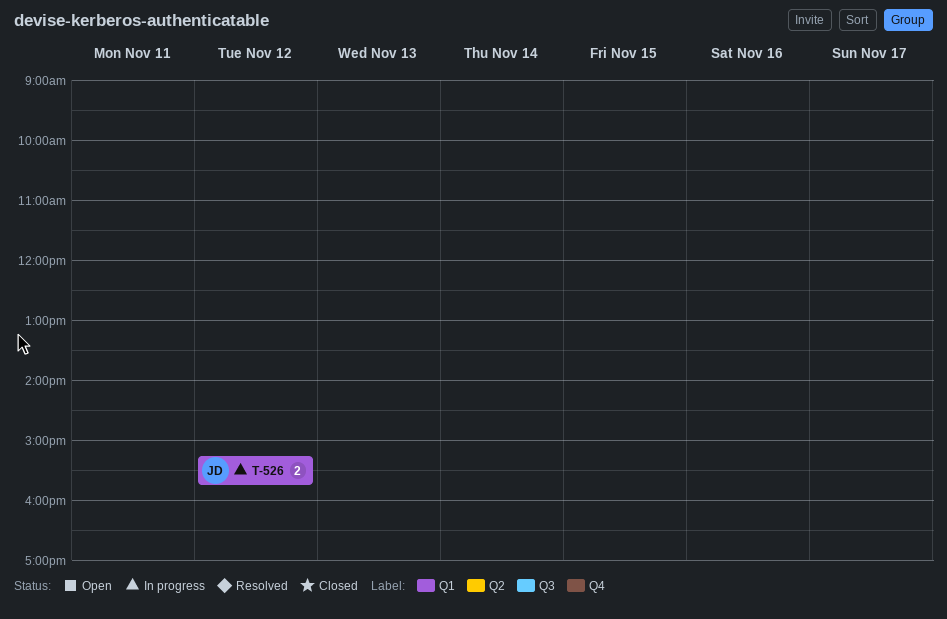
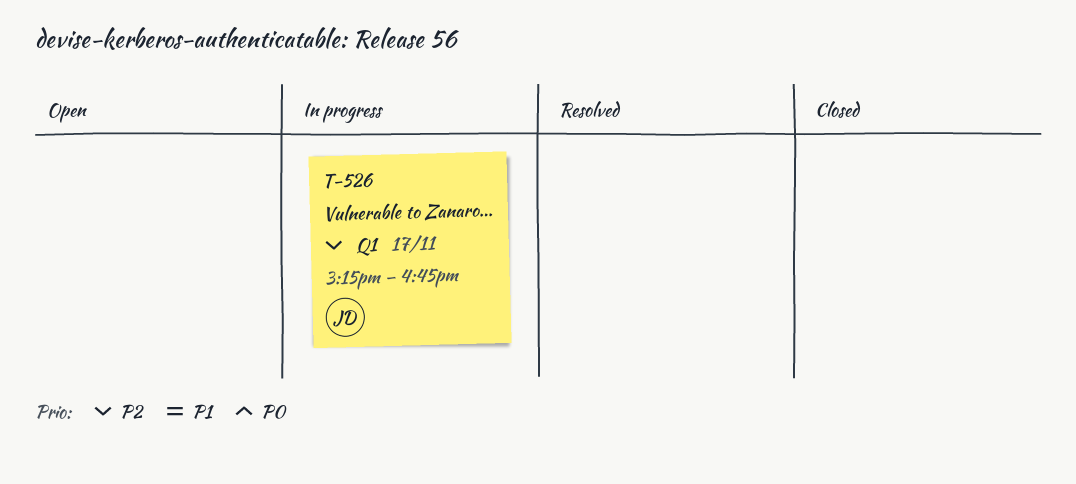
T-526, day: Nov 12 -> Nov 17
T-526, ends: 15:45 -> 16:45

